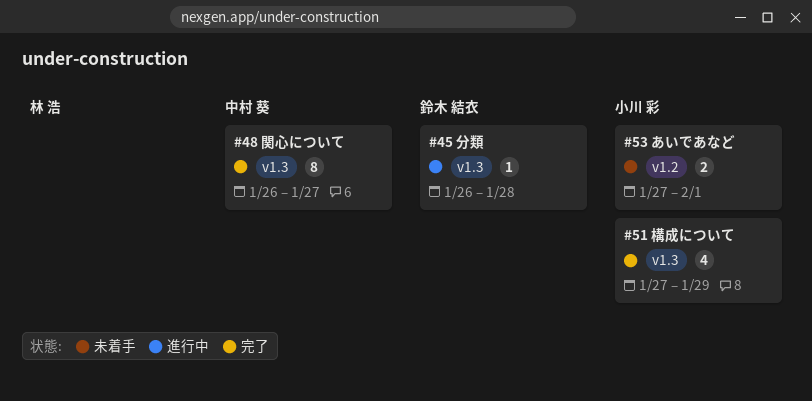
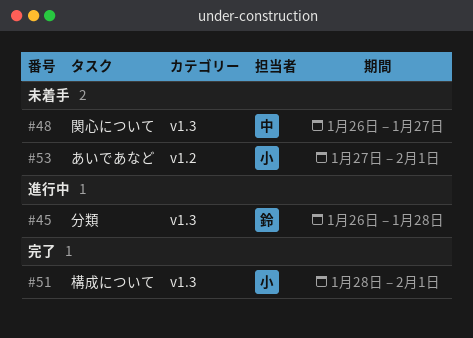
#48, status: 完了 -> 未着手
#51, start: Jan 27 -> Jan 28
#51, due: Jan 29 -> Feb 1

